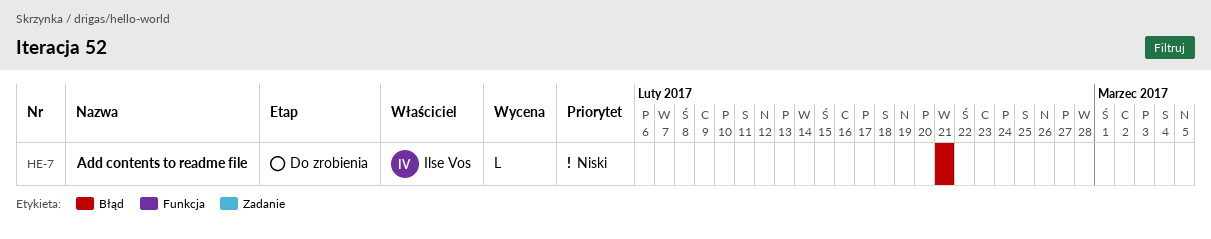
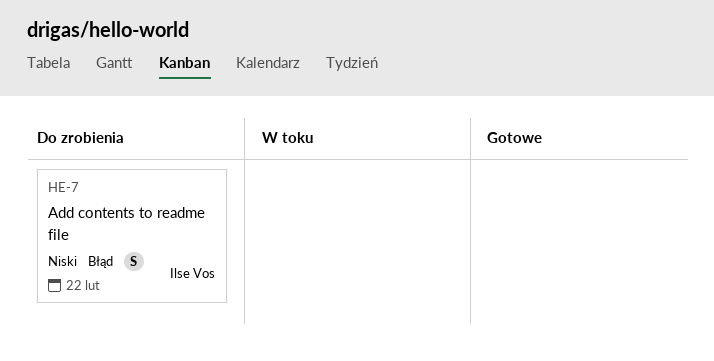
HE-7, estimate: L -> S
HE-7, due: Feb 21 -> Feb 22

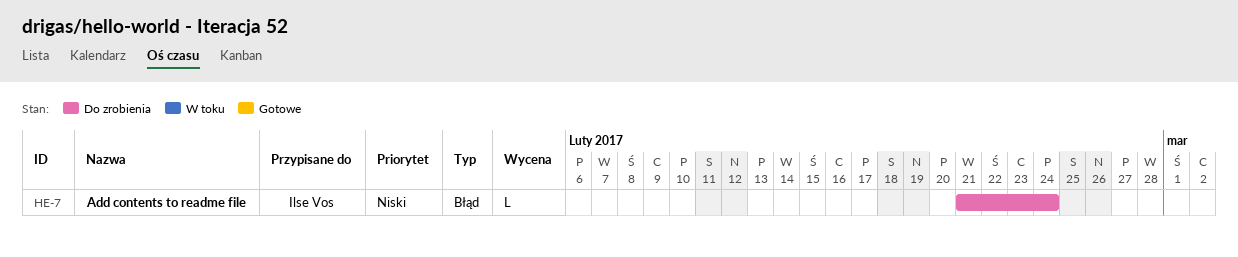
HE-7, estimate: S -> L
HE-7, due: Feb 22 -> Feb 24

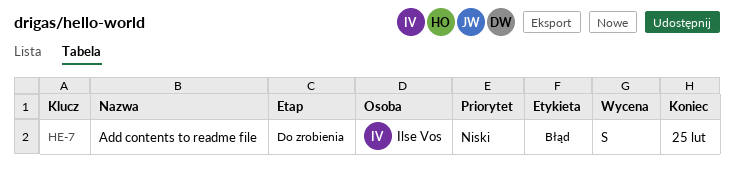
HE-7, estimate: L -> S
HE-7, due: Feb 24 -> Feb 25

